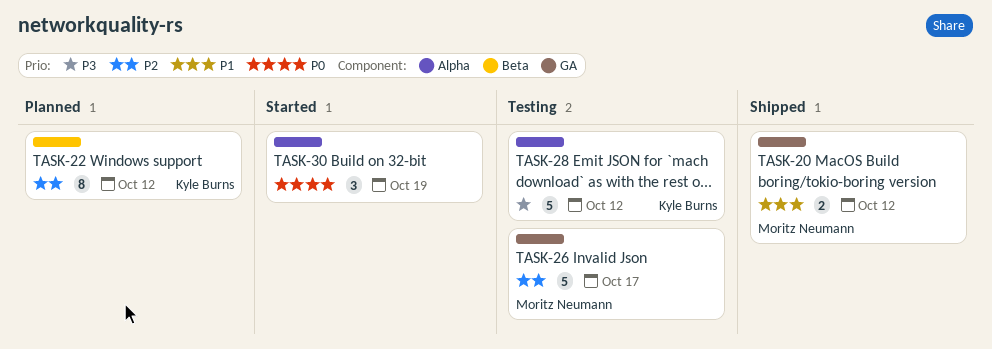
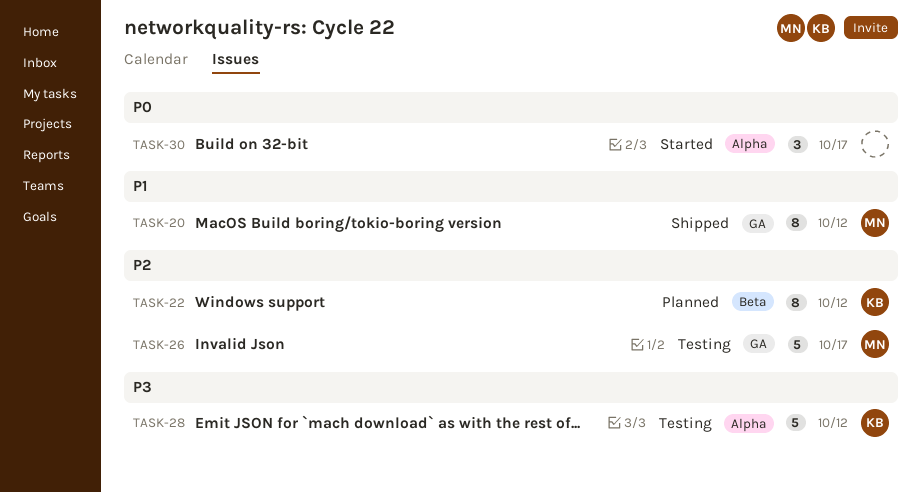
TASK-20, estimate: 2 -> 8
TASK-30, due: Oct 19 -> Oct 17

